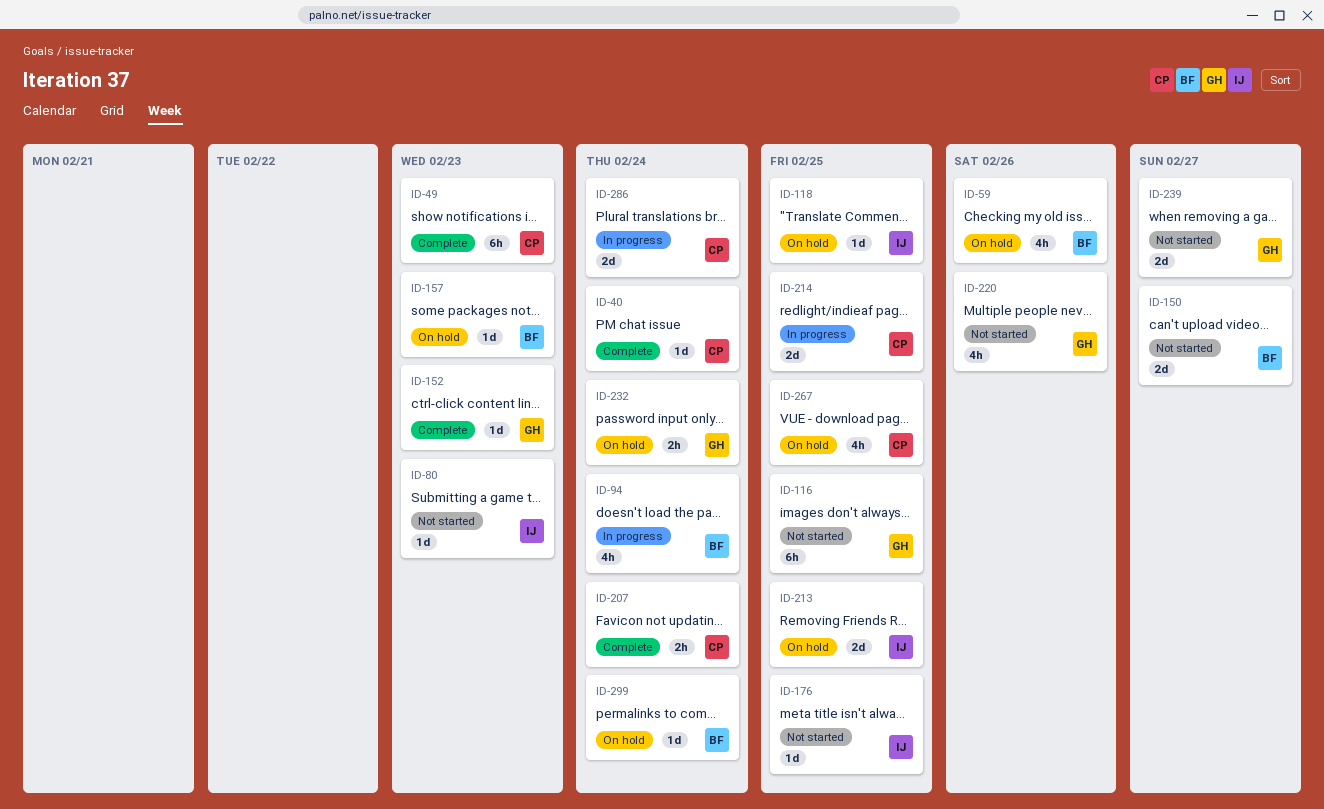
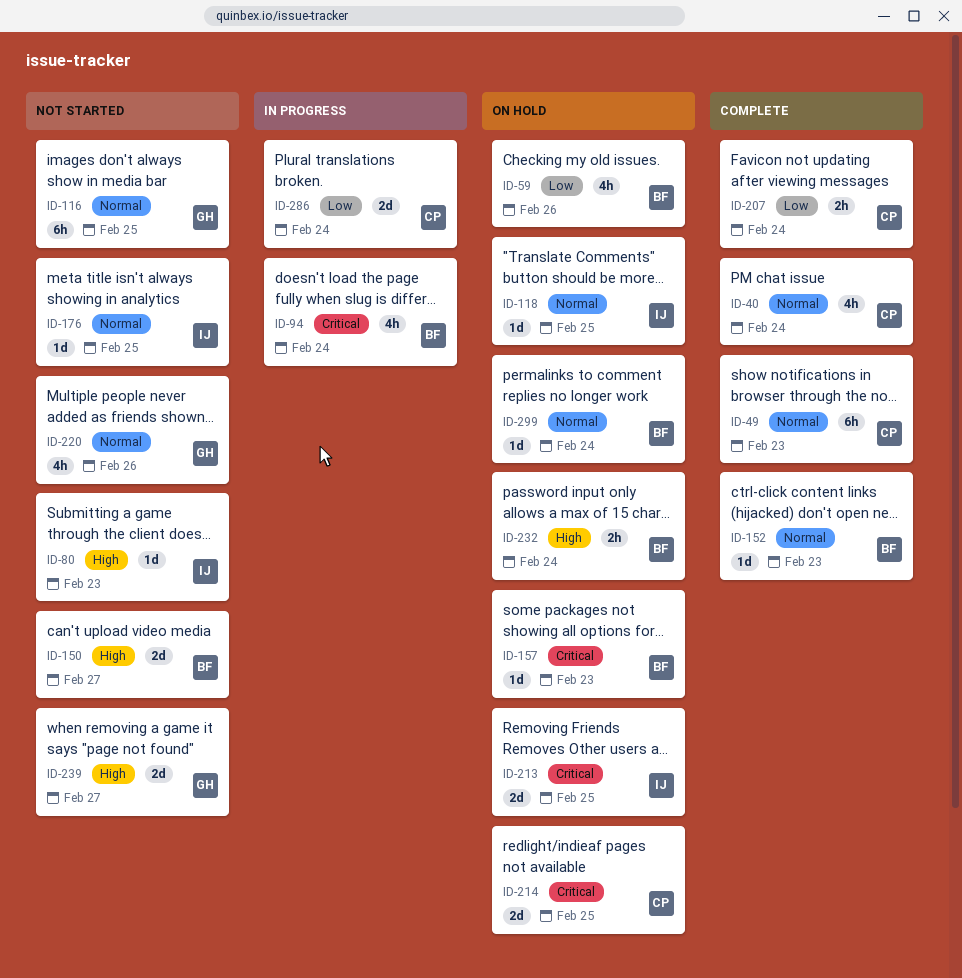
ID-40, estimate: 1d -> 4h
ID-152, owner: GH -> BF
ID-214, status: In progress -> On hold
ID-232, owner: GH -> BF
ID-267: present -> none

